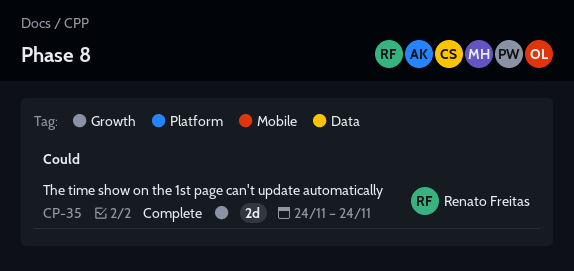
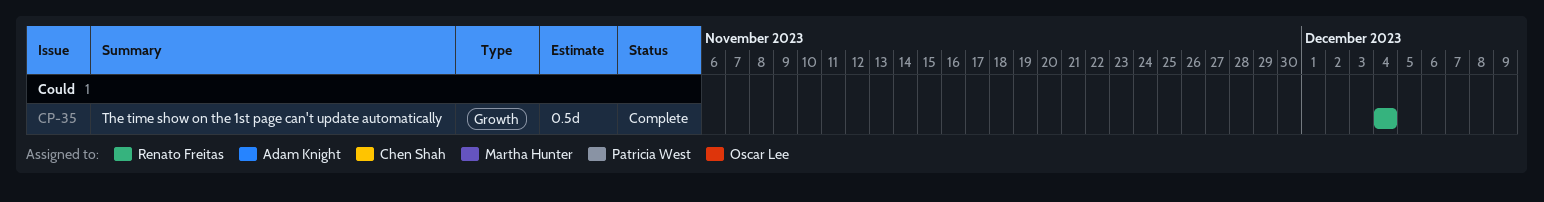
CP-35, estimate: 2d -> 0.5d
CP-35, start: Nov 24 -> Dec 4
CP-35, due: Nov 24 -> Dec 4

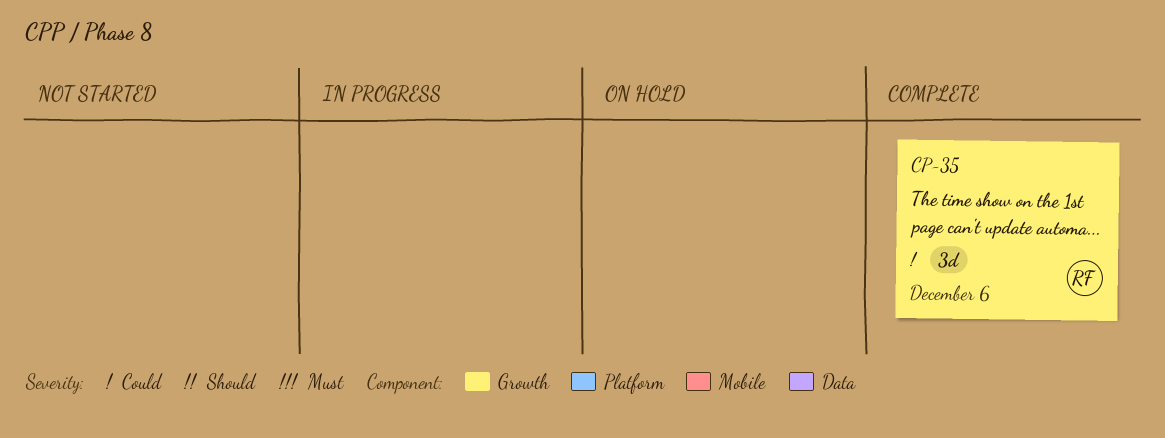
CP-35, estimate: 0.5d -> 3d
CP-35, due: Dec 4 -> Dec 6

